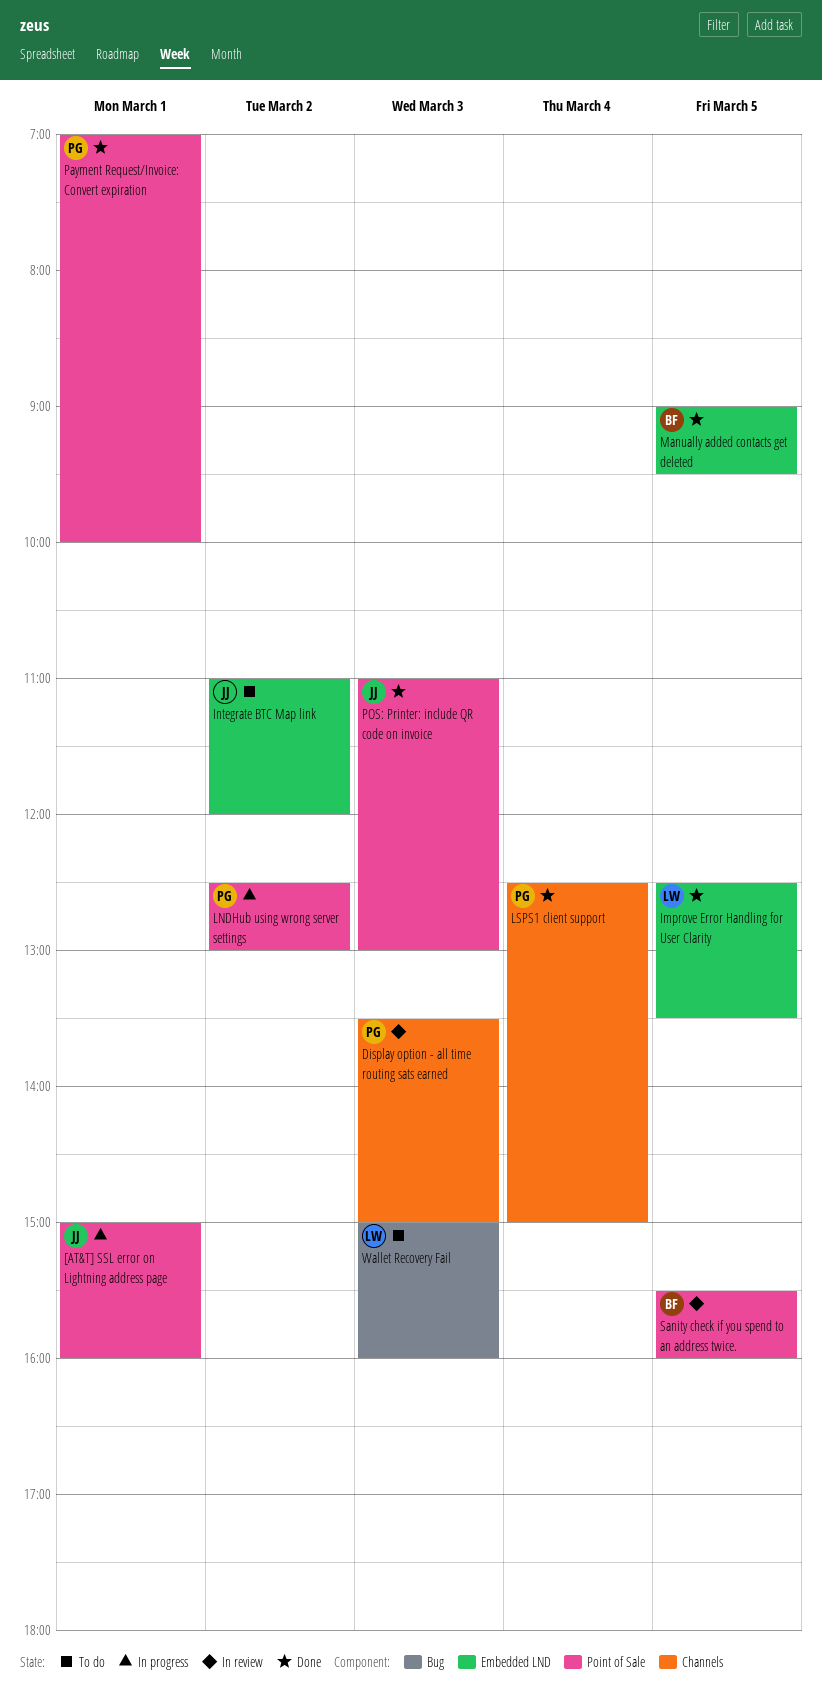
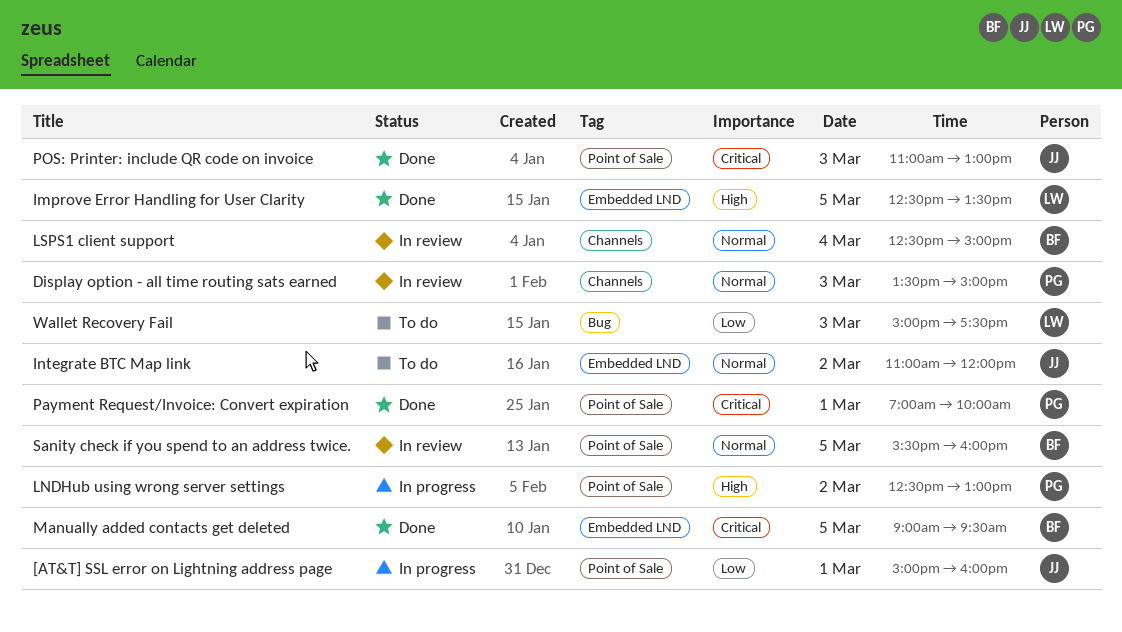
LSPS1 client support, status: Done -> In review
LSPS1 client support, owner: PG -> BF
Wallet Recovery Fail, ends: 16:00 -> 17:30

